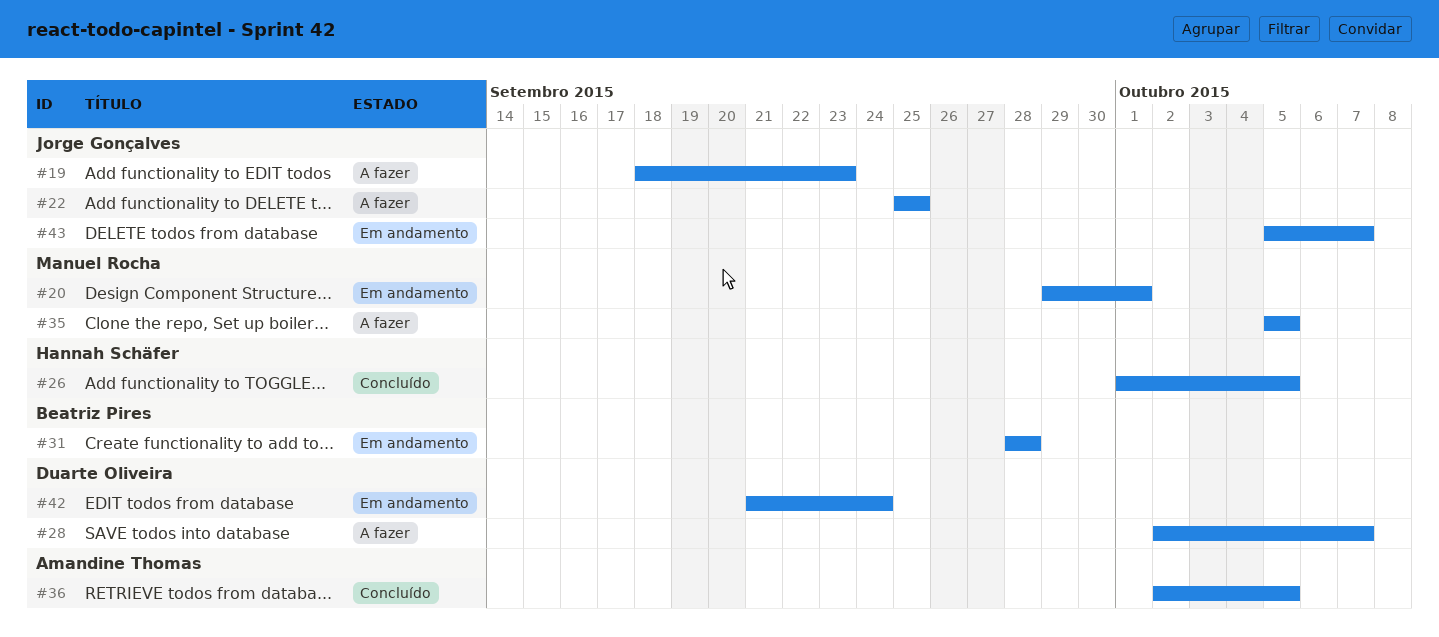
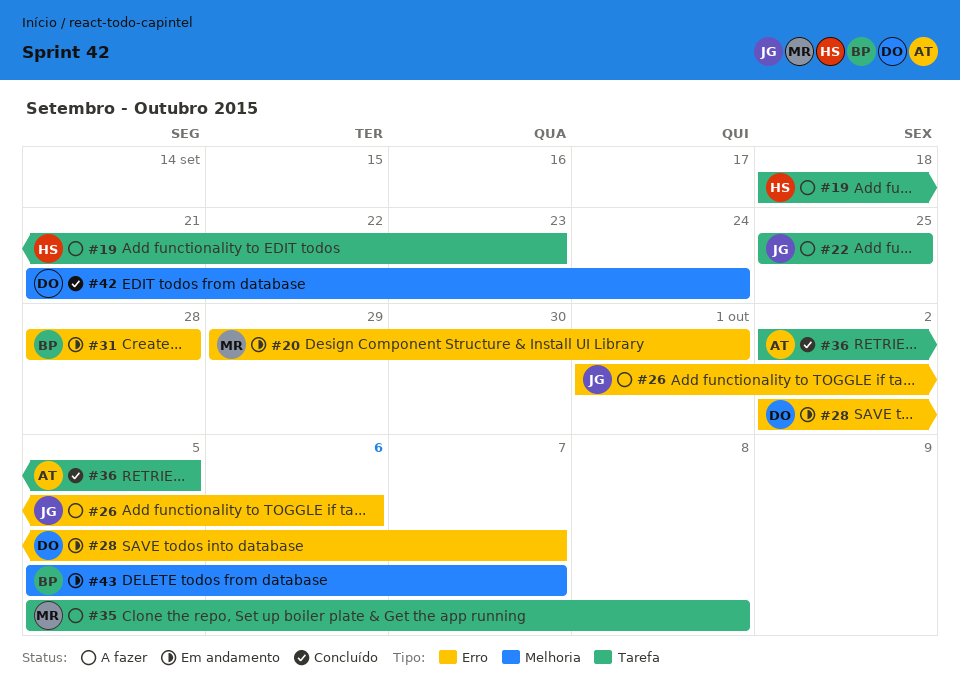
#19, owner: Jorge Gonçalves -> Hannah Schäfer
#26, status: Concluído -> A fazer
#26, owner: Hannah Schäfer -> Jorge Gonçalves
#26, due: Oct 5 -> Oct 6
#28, status: A fazer -> Em andamento
#35, due: Oct 5 -> Oct 8
#42, status: Em andamento -> Concluído
#43, owner: Jorge Gonçalves -> Beatriz Pires

